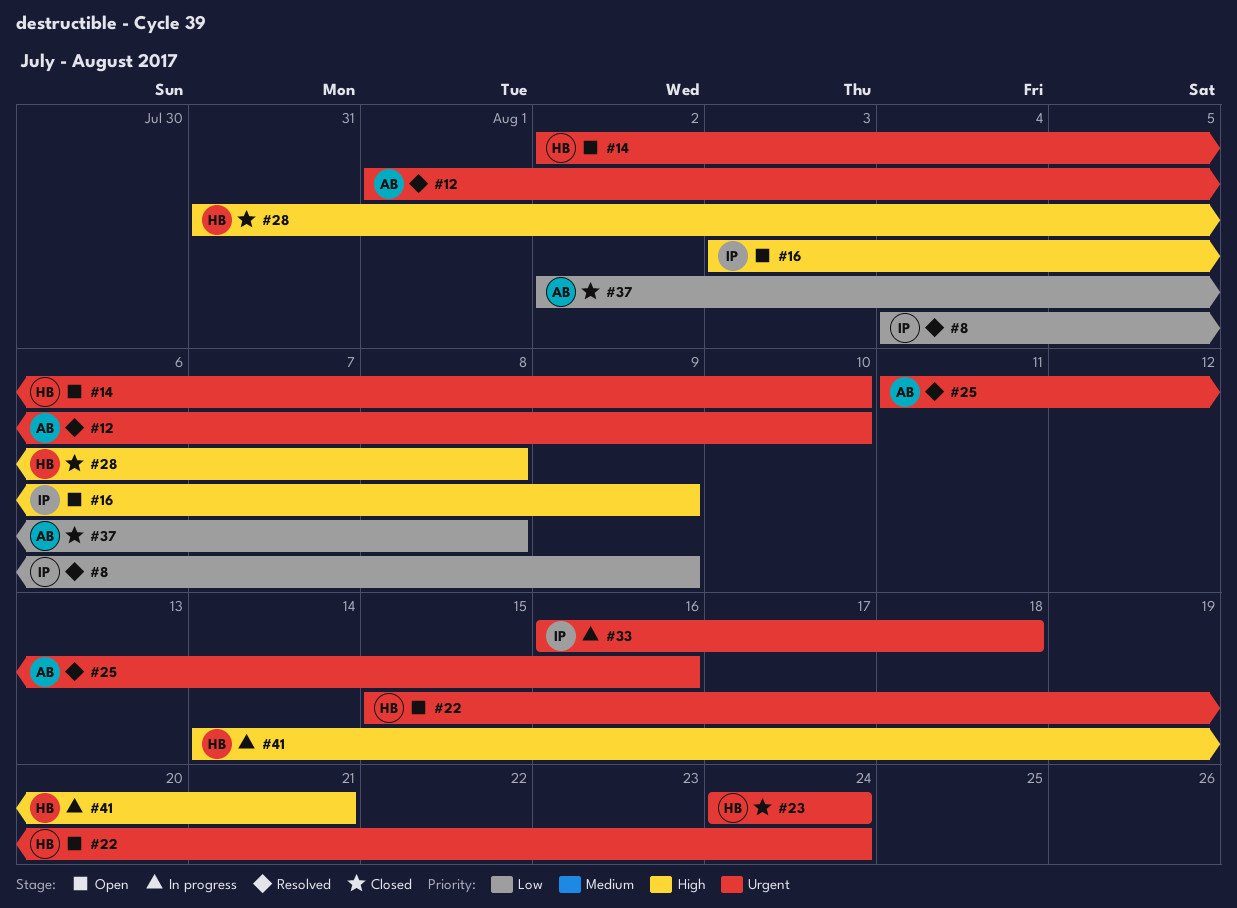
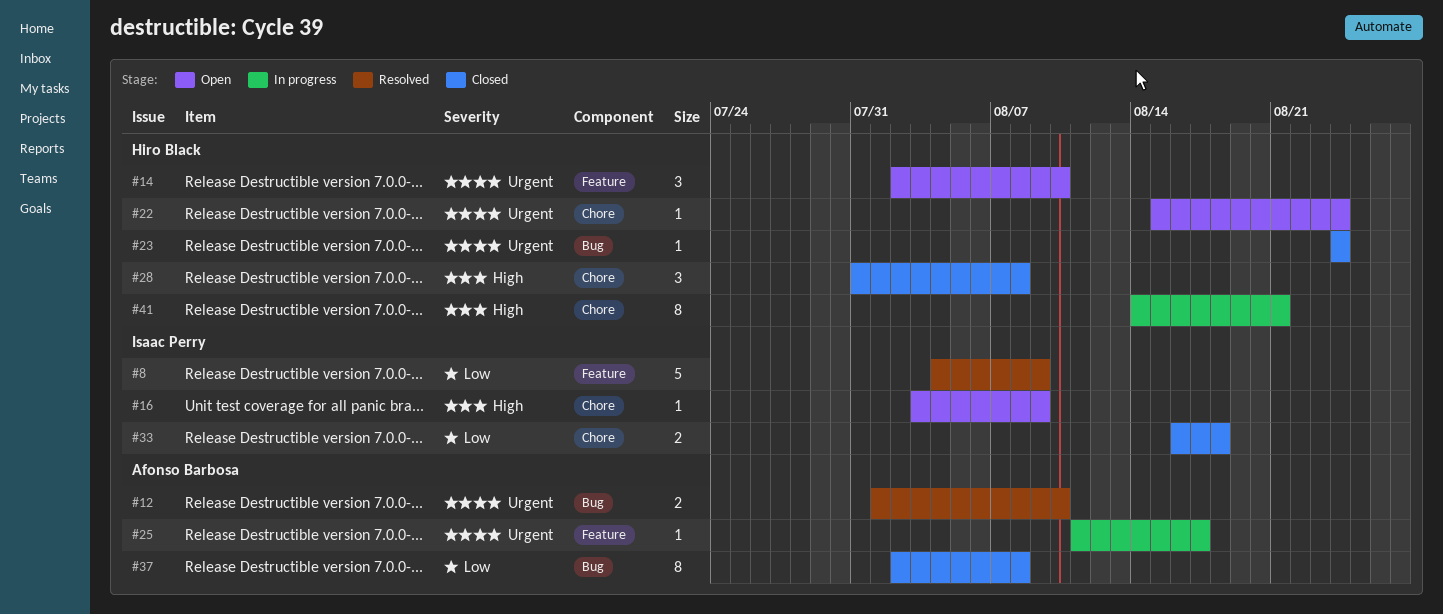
#25, status: Resolved -> In progress
#25, due: Aug 16 -> Aug 17
#33, status: In progress -> Closed
#33, priority: Urgent -> Low

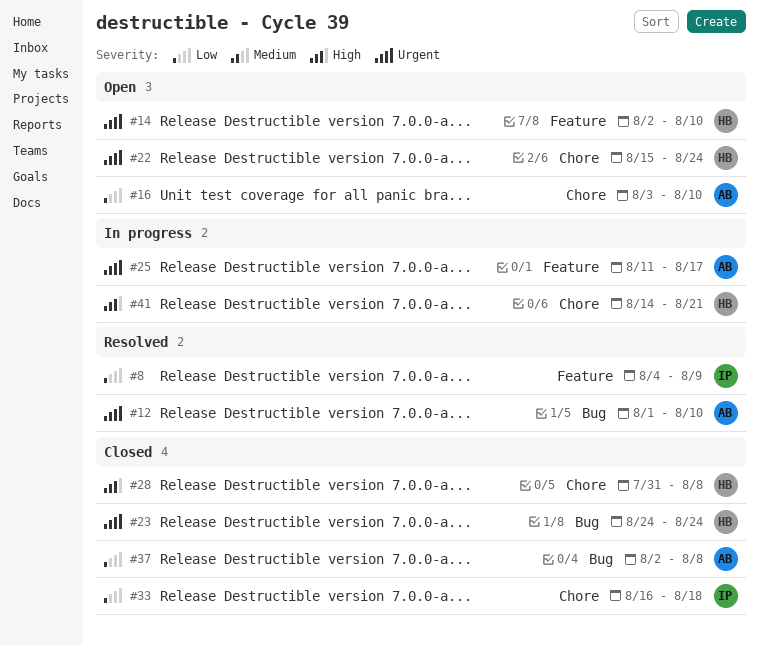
#16, owner: Isaac Perry -> Afonso Barbosa
#16, priority: High -> Low
#16, due: Aug 9 -> Aug 10

